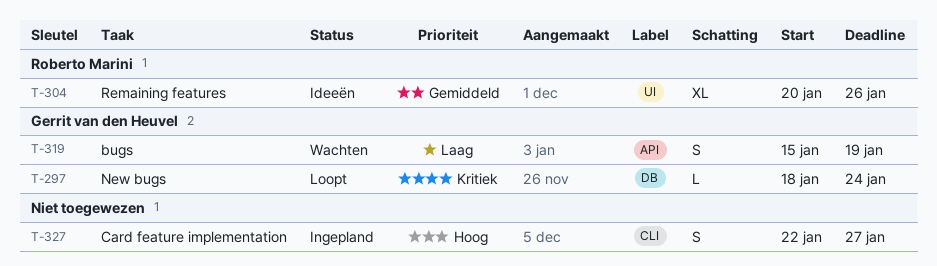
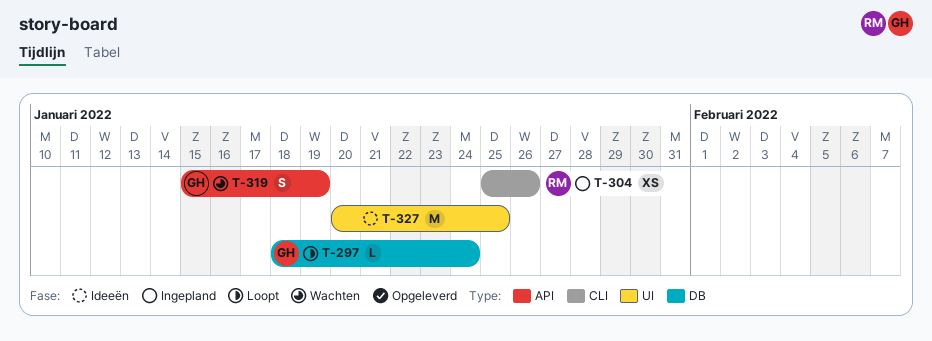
T-304, status: Ideeën -> Ingepland
T-304, label: UI -> CLI
T-304, estimate: XL -> XS
T-304, start: Jan 20 -> Jan 25
T-327, status: Ingepland -> Ideeën
T-327, label: CLI -> UI
T-327, estimate: S -> M
T-327, start: Jan 22 -> Jan 20
T-327, due: Jan 27 -> Jan 25

